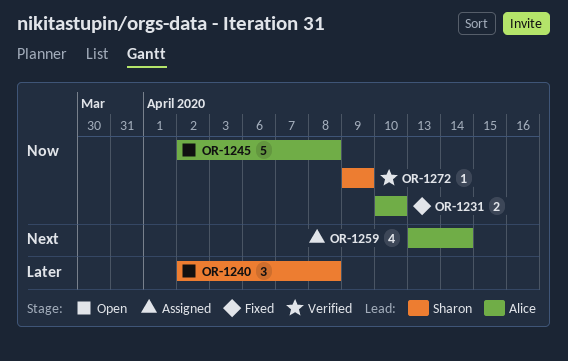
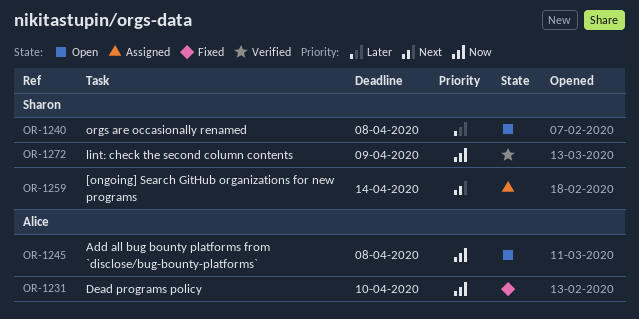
OR-1259, owner: Alice -> Sharon

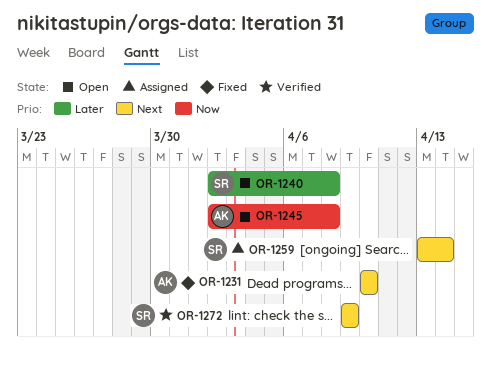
OR-1231, priority: Now -> Next
OR-1272, priority: Now -> Next

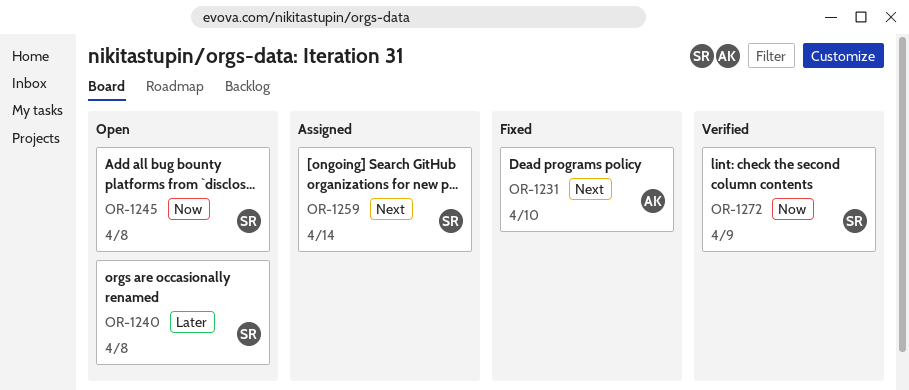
OR-1245, owner: AK -> SR
OR-1272, priority: Next -> Now

